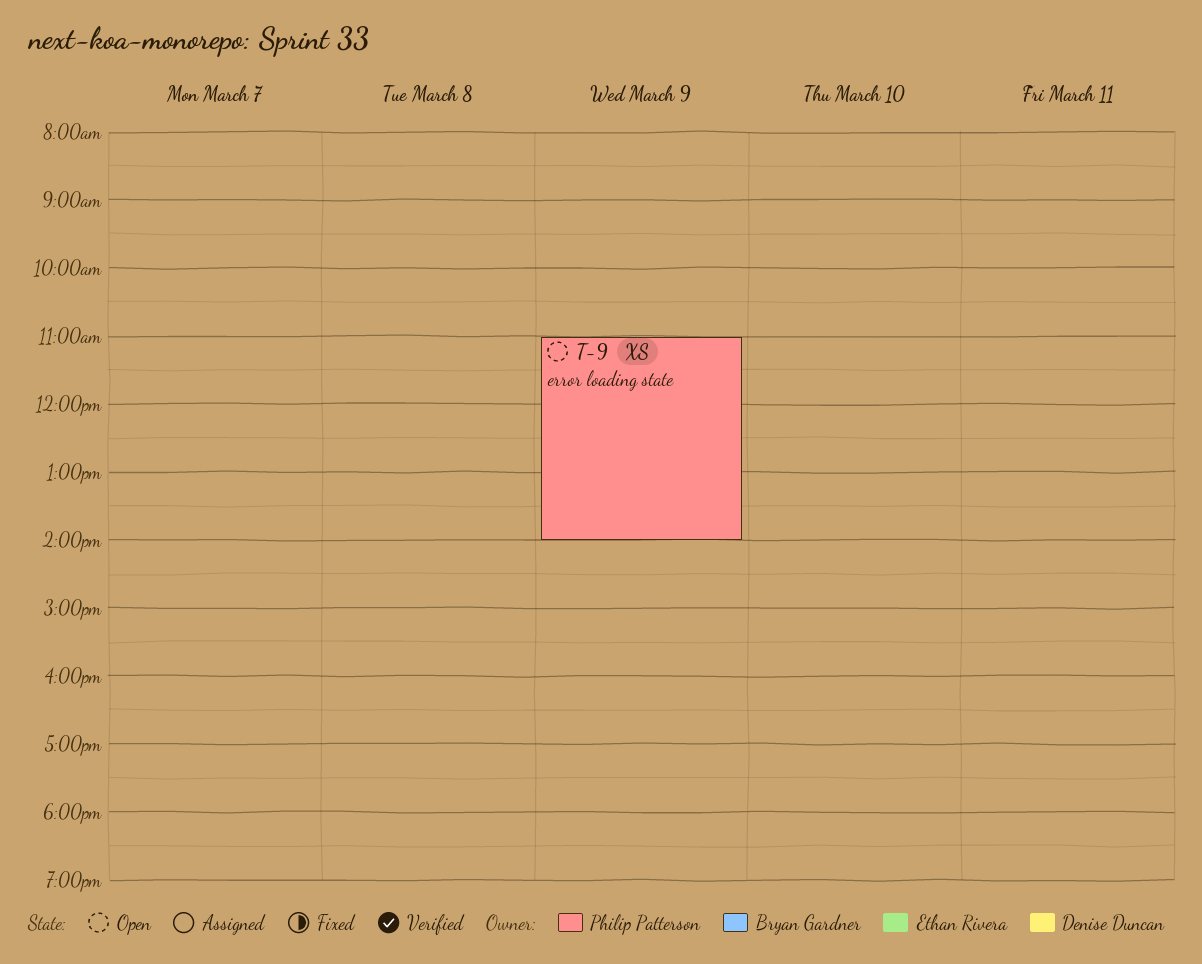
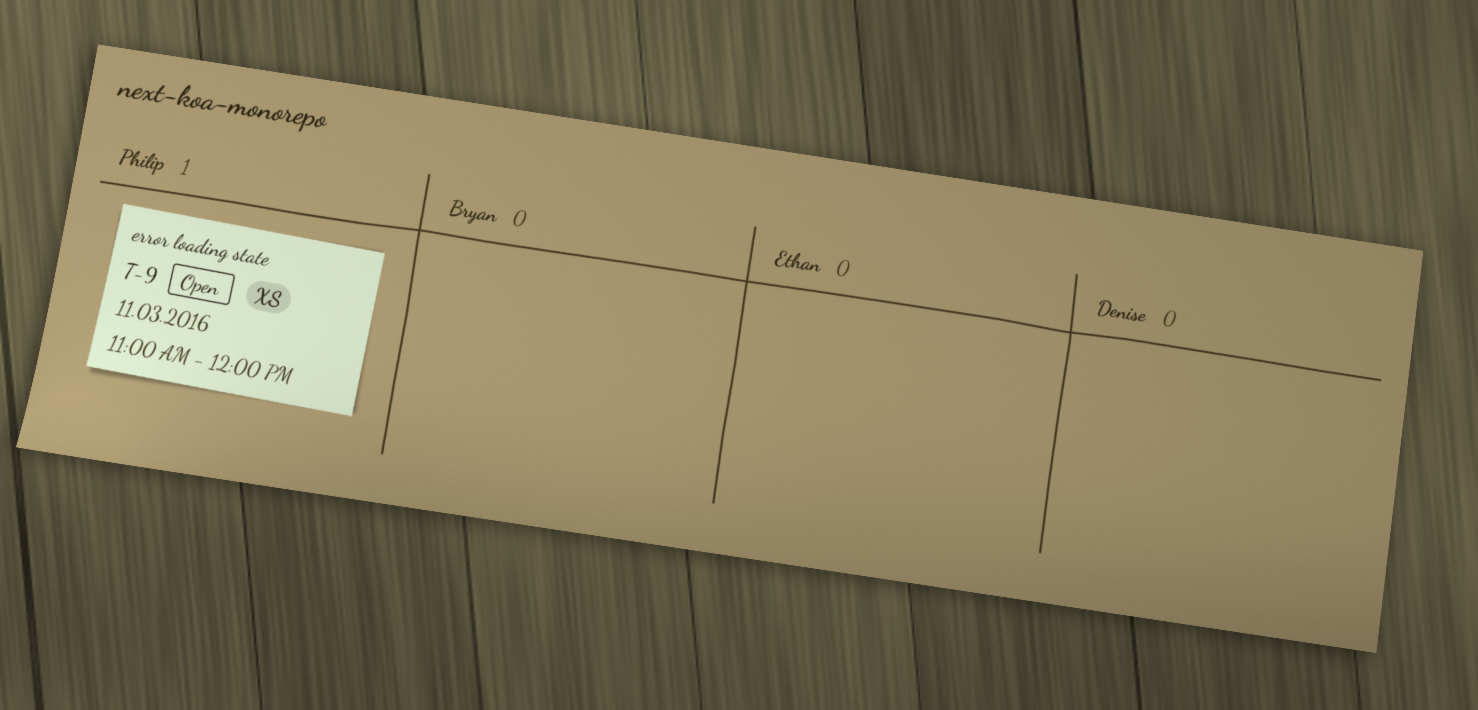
T-9, day: Mar 9 -> Mar 11
T-9, ends: 14:00 -> 12:00

